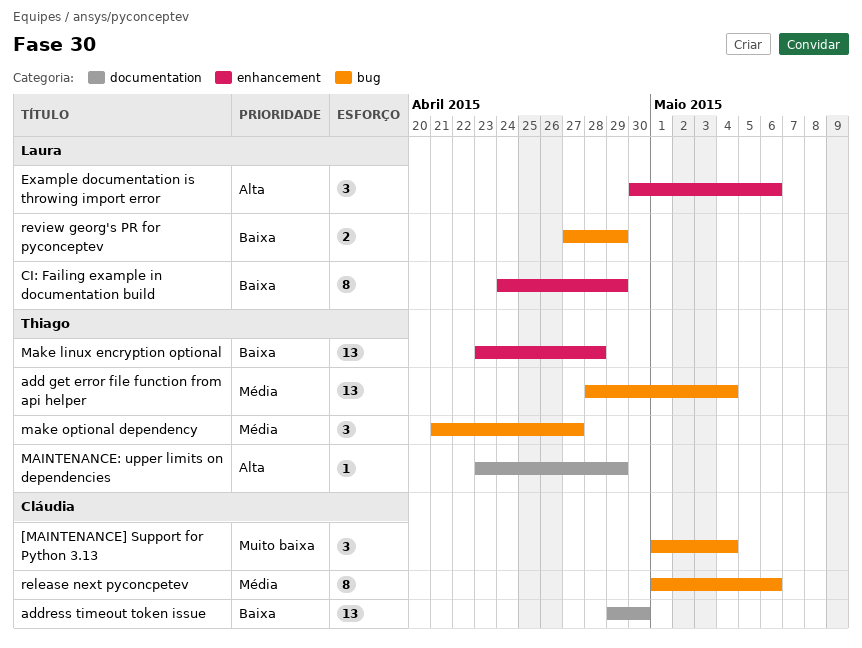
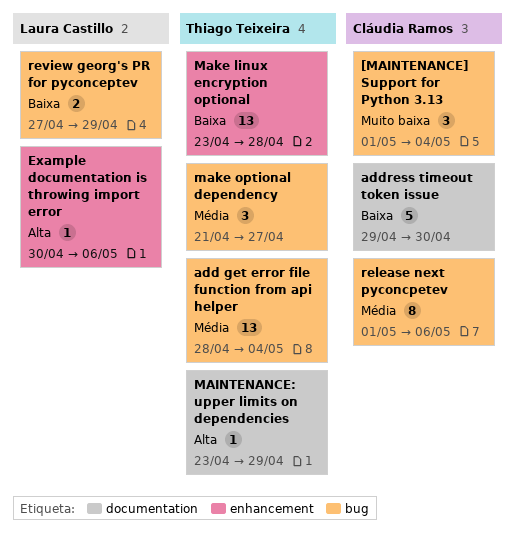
address timeout token issue, estimate: 13 -> 5
CI: Failing example in documentation build: present -> none
Example documentation is throwing import error, estimate: 3 -> 1

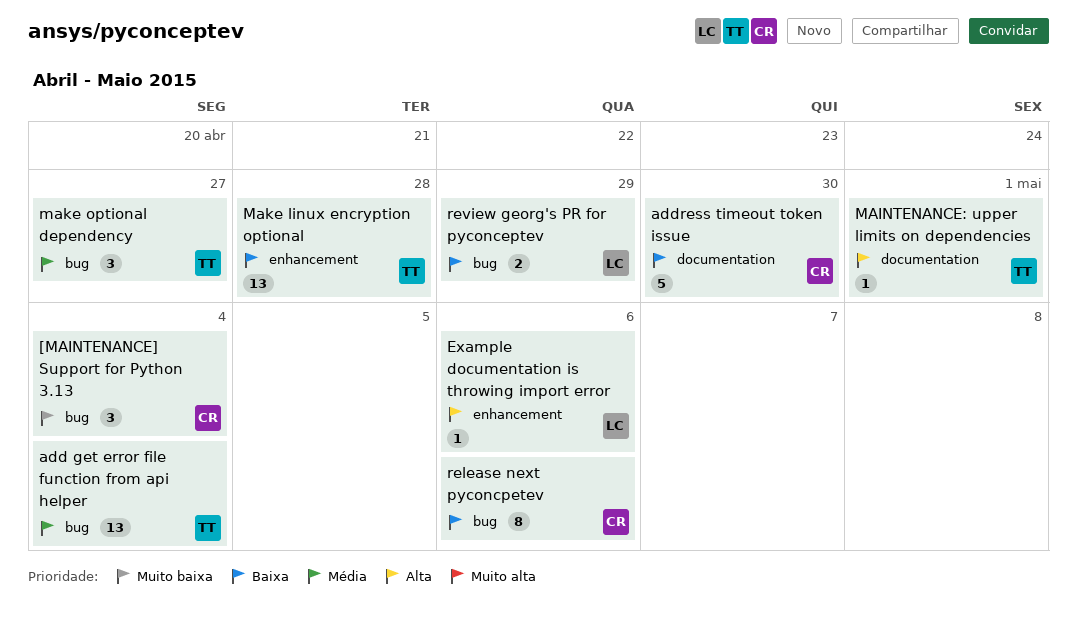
MAINTENANCE: upper limits on dependencies, due: Apr 29 -> May 1
release next pyconcpetev, priority: Média -> Baixa

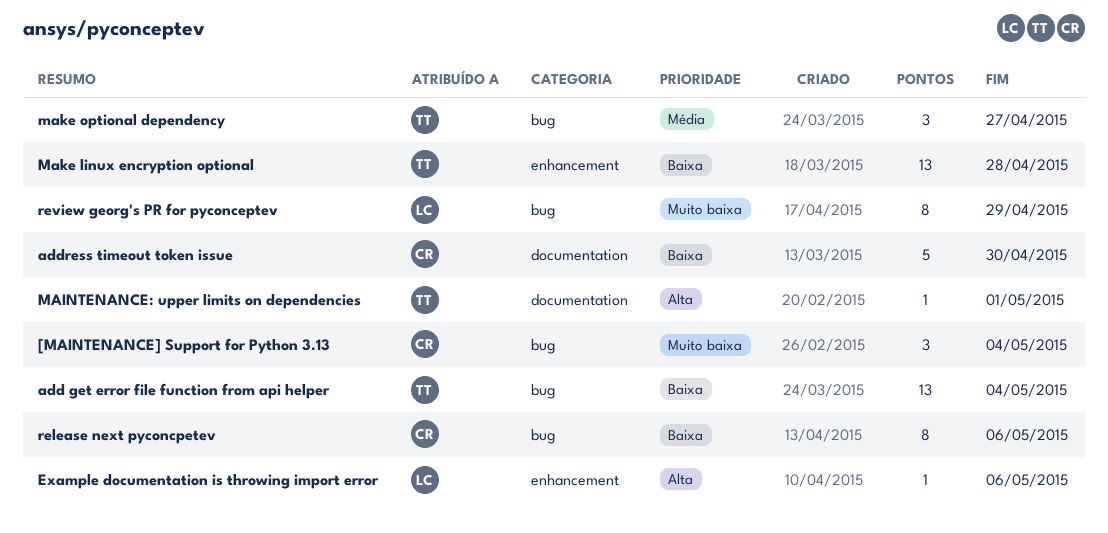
add get error file function from api helper, priority: Média -> Baixa
review georg's PR for pyconceptev, priority: Baixa -> Muito baixa
review georg's PR for pyconceptev, estimate: 2 -> 8

